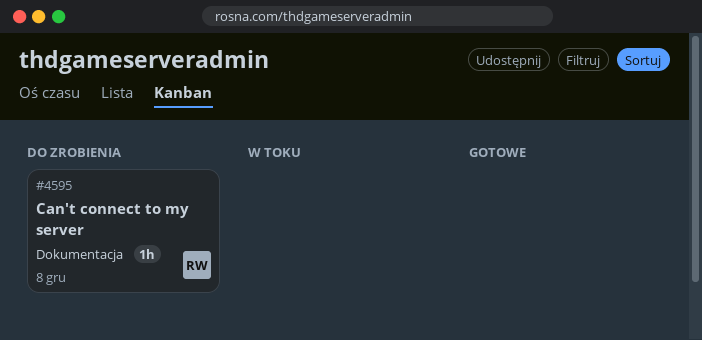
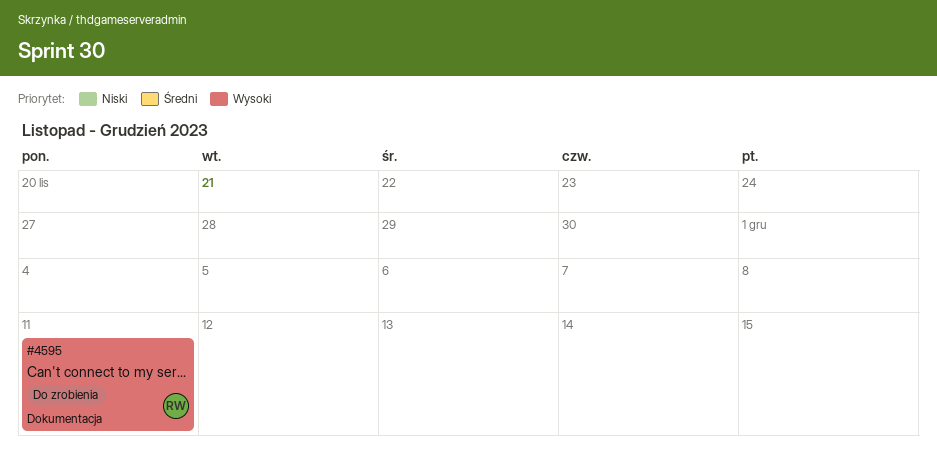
#4595, due: Dec 8 -> Dec 11

